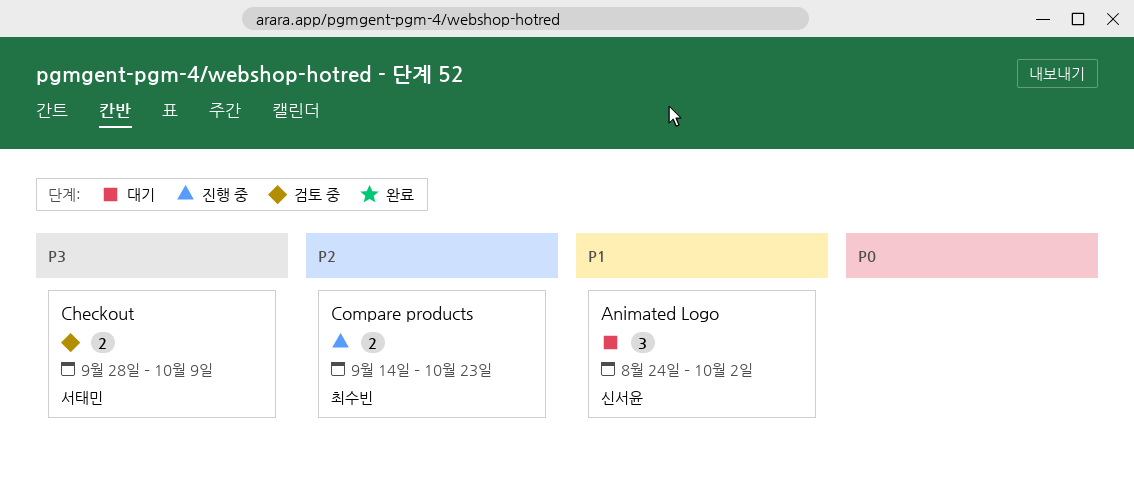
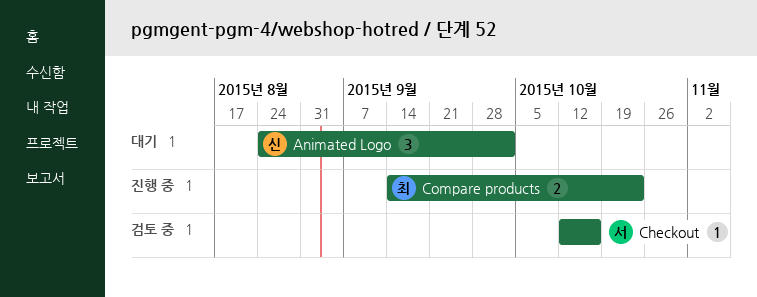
Checkout, estimate: 2 -> 1
Checkout, start: Sep 28 -> Oct 12
Checkout, due: Oct 9 -> Oct 16

